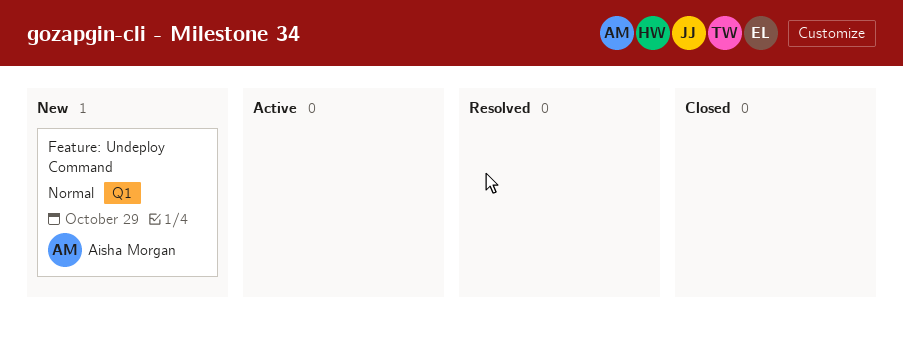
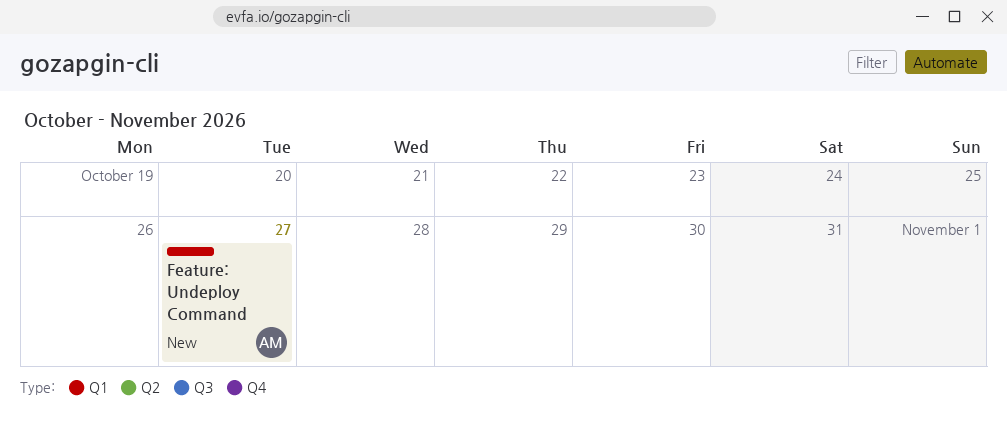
Feature: Undeploy Command, due: Oct 29 -> Oct 27

